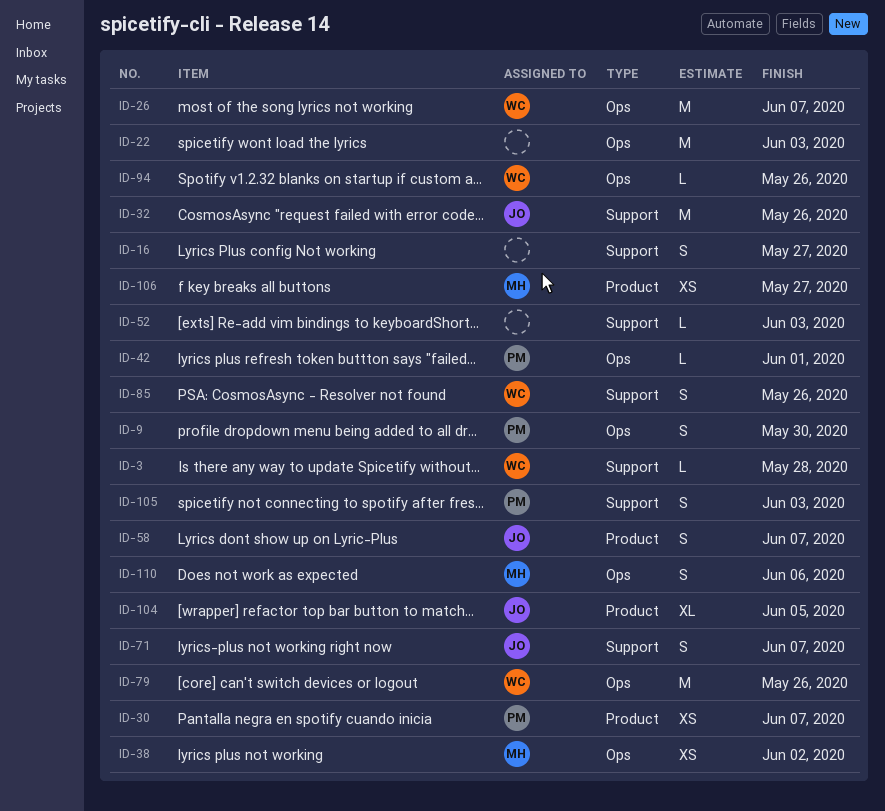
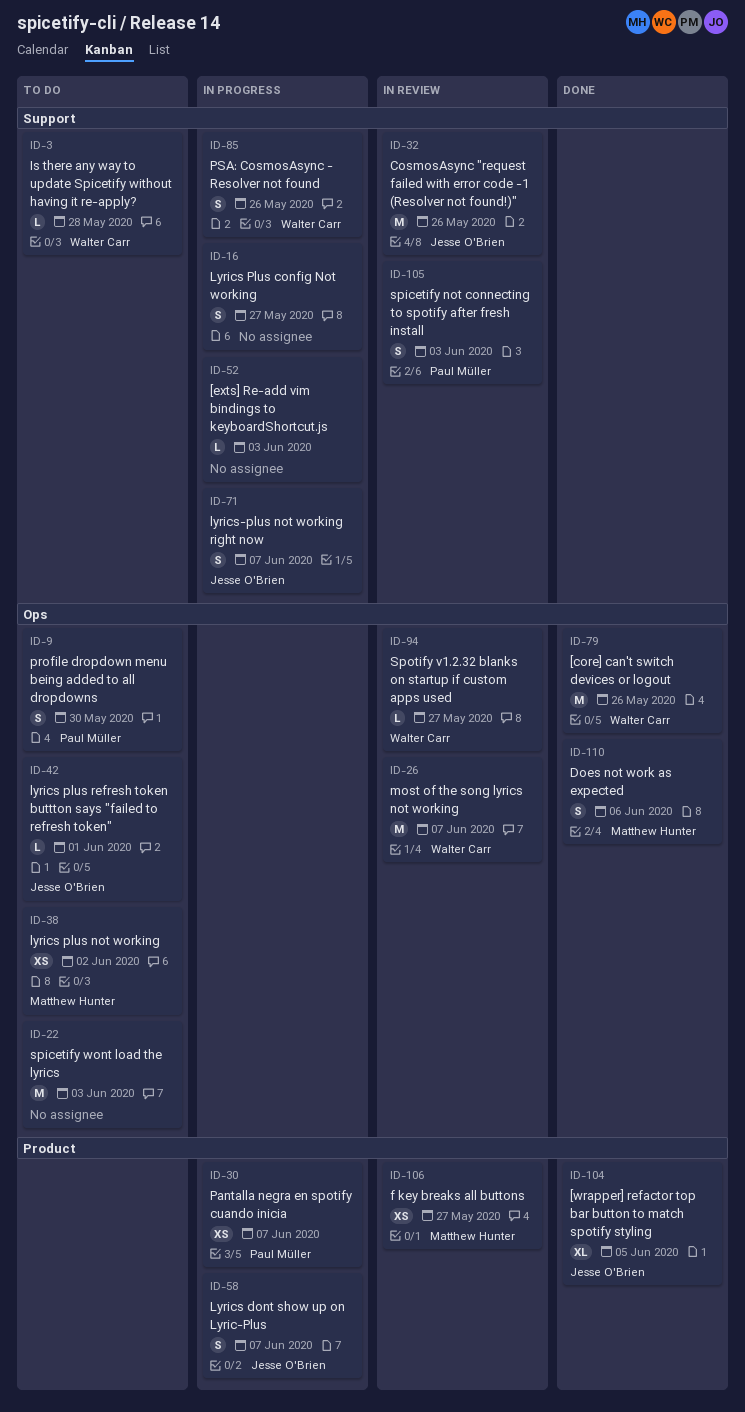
ID-42, owner: Paul Müller -> Jesse O'Brien
ID-94, due: May 26 -> May 27

